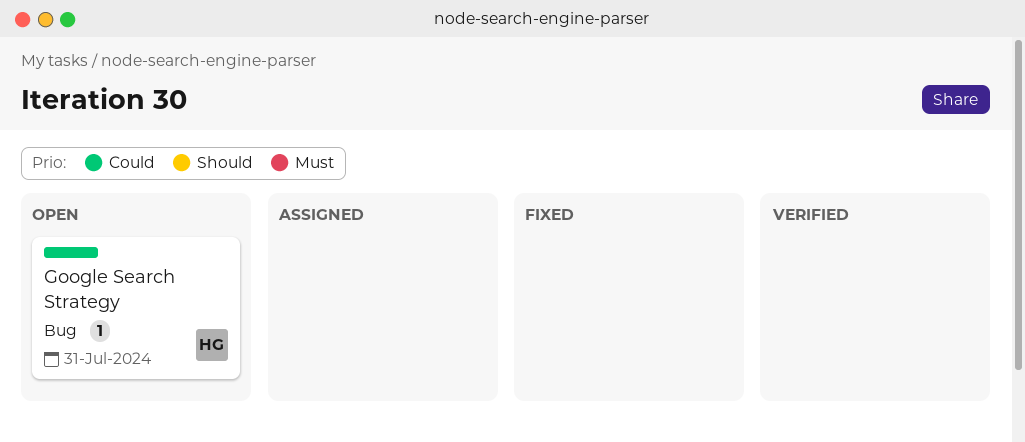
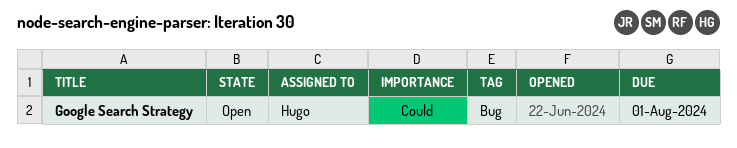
Google Search Strategy, due: Jul 31 -> Aug 1

